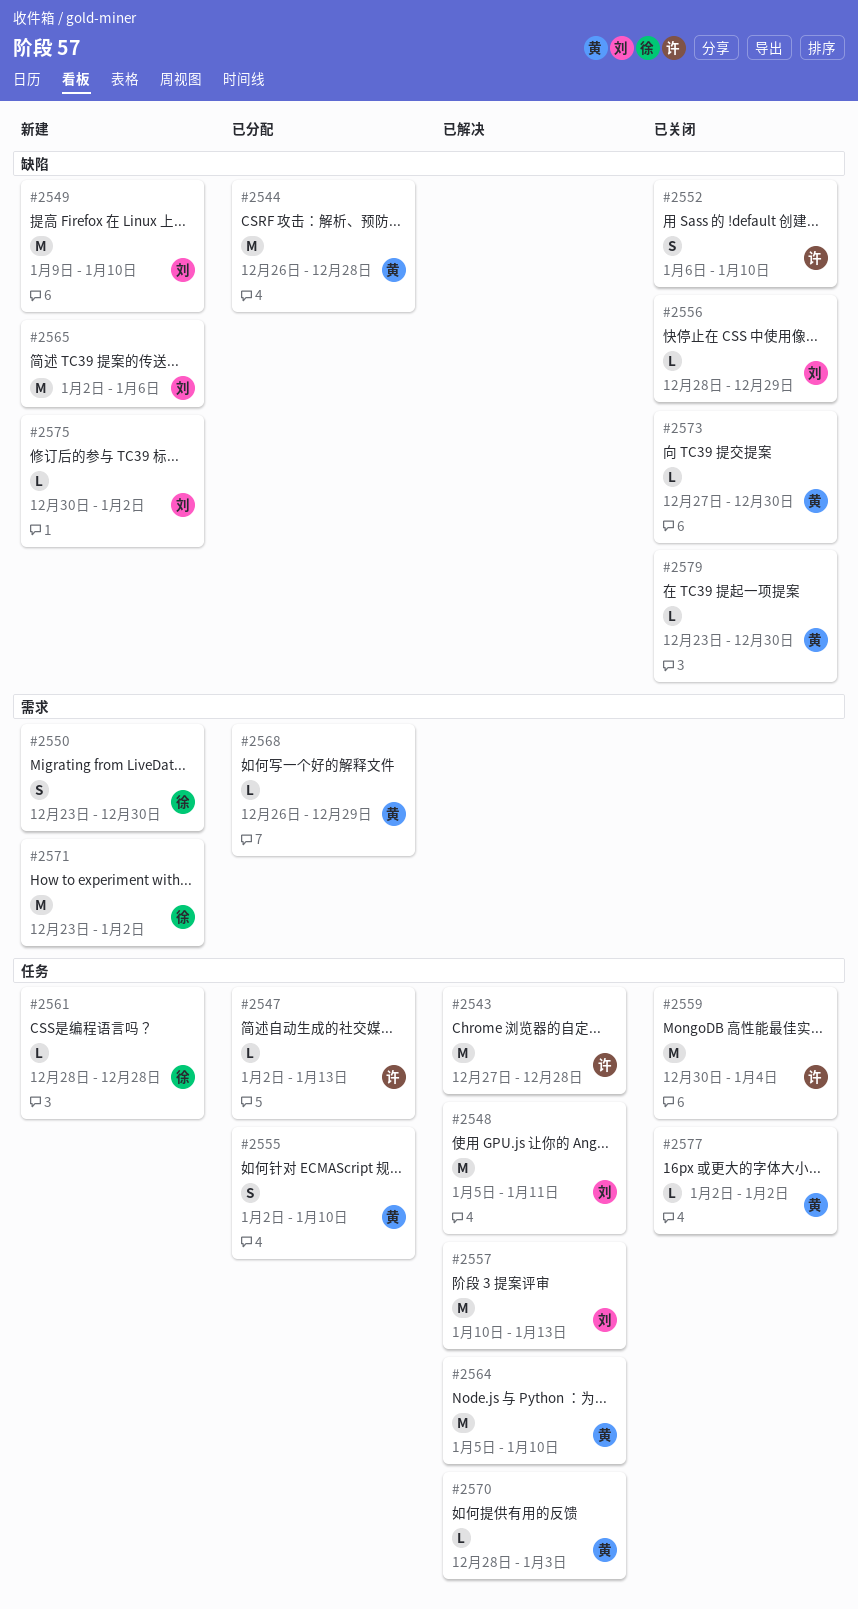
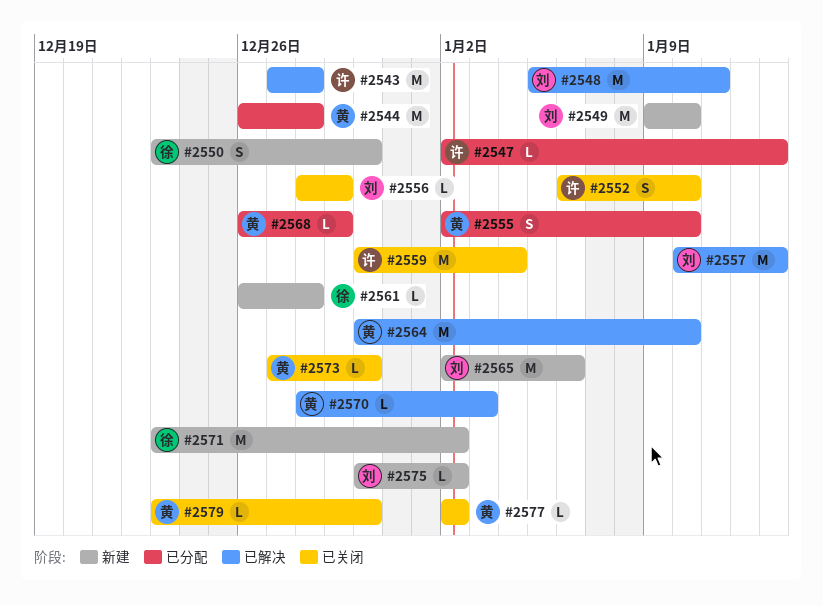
#2561, start: Dec 28 -> Dec 26
#2564, start: Jan 5 -> Dec 30

